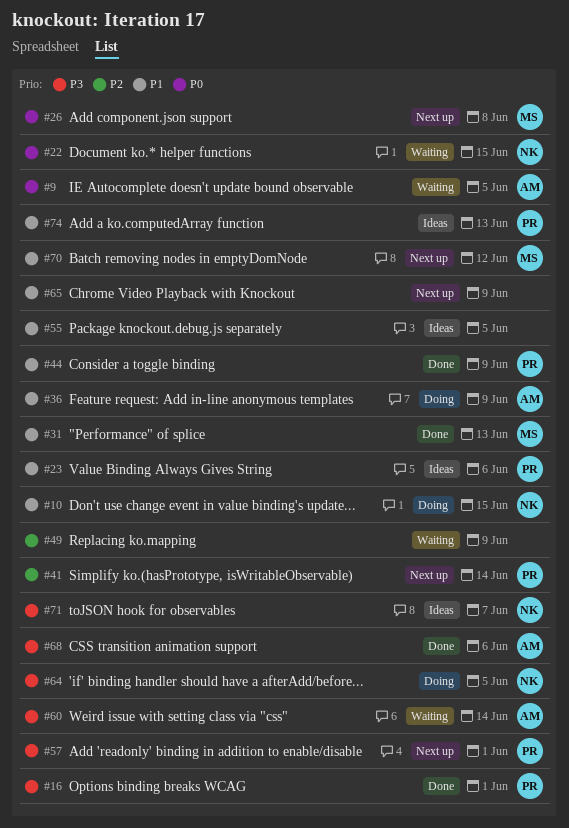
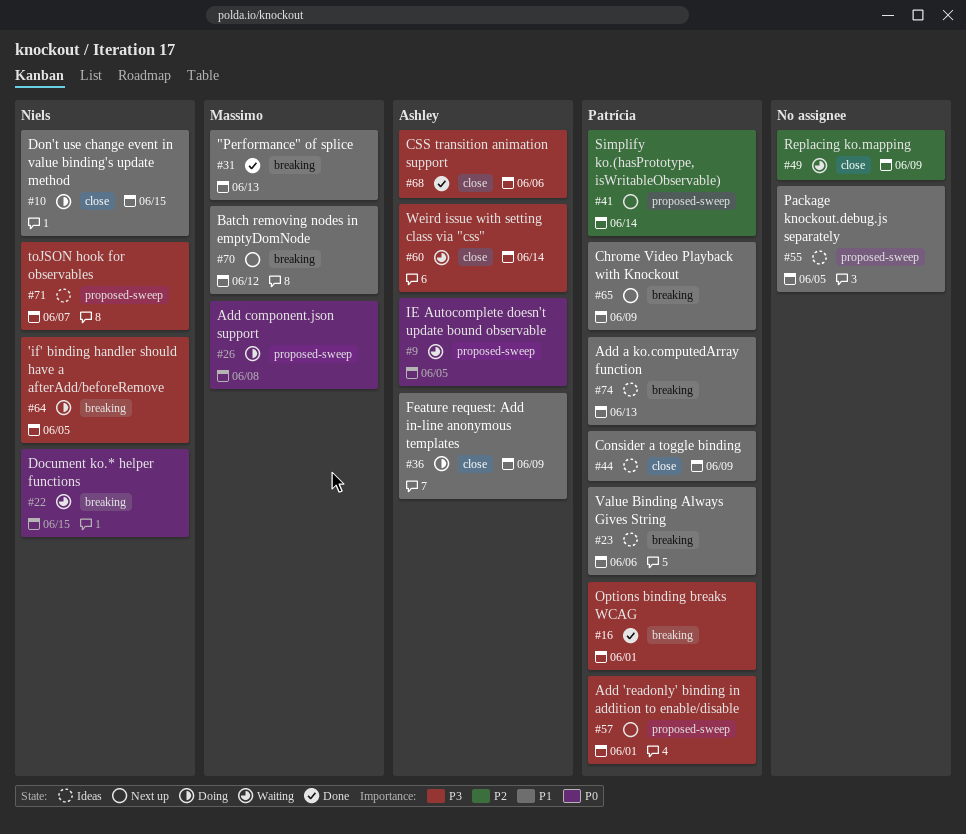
#26, status: Next up -> Doing
#44, status: Done -> Ideas
#65, owner: none -> Patrícia

